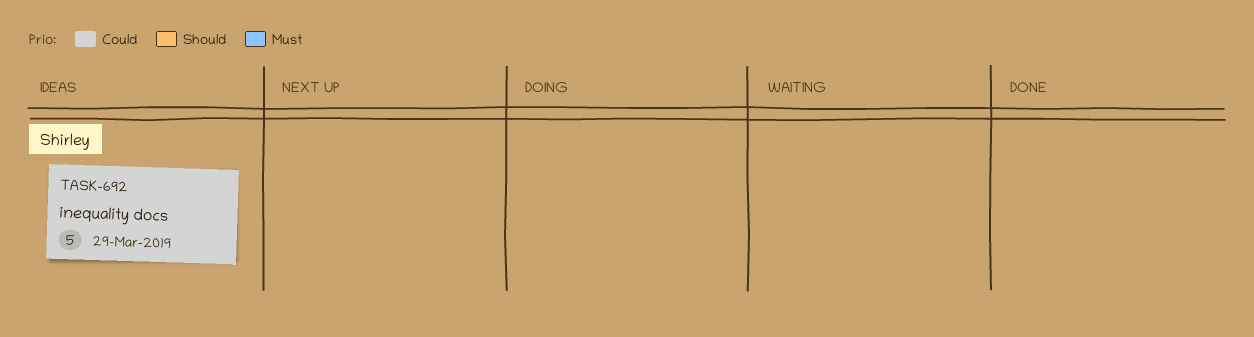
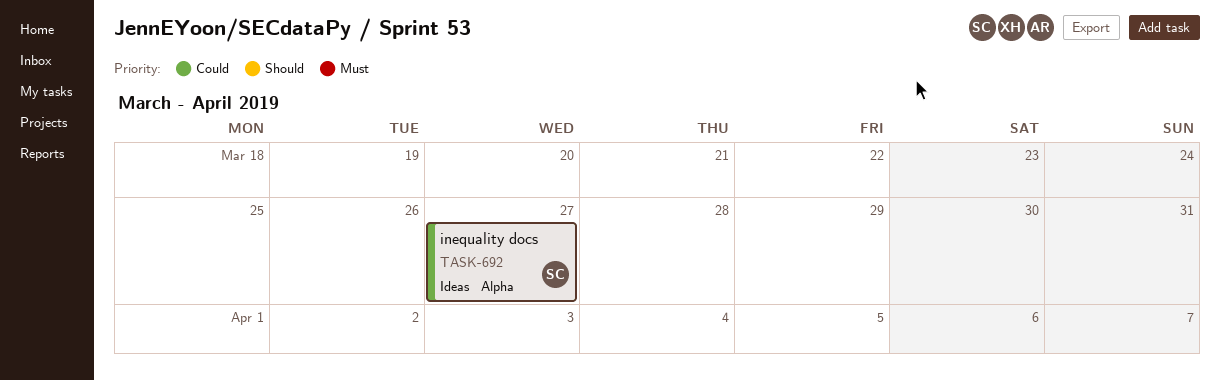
TASK-692, due: Mar 29 -> Mar 27

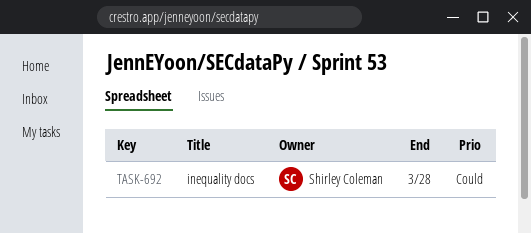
TASK-692, due: Mar 27 -> Mar 28

